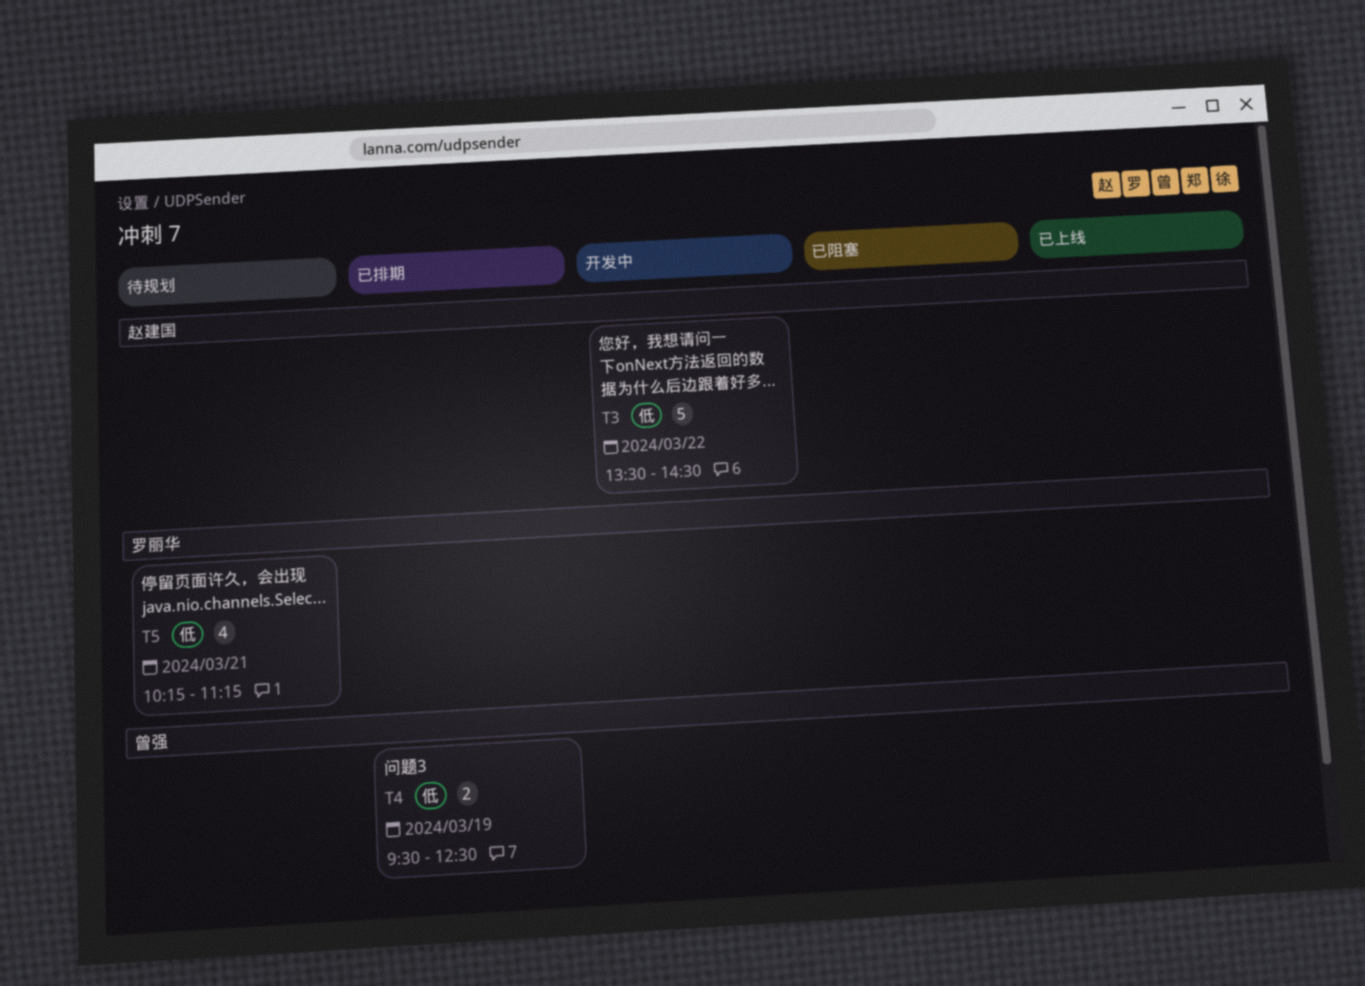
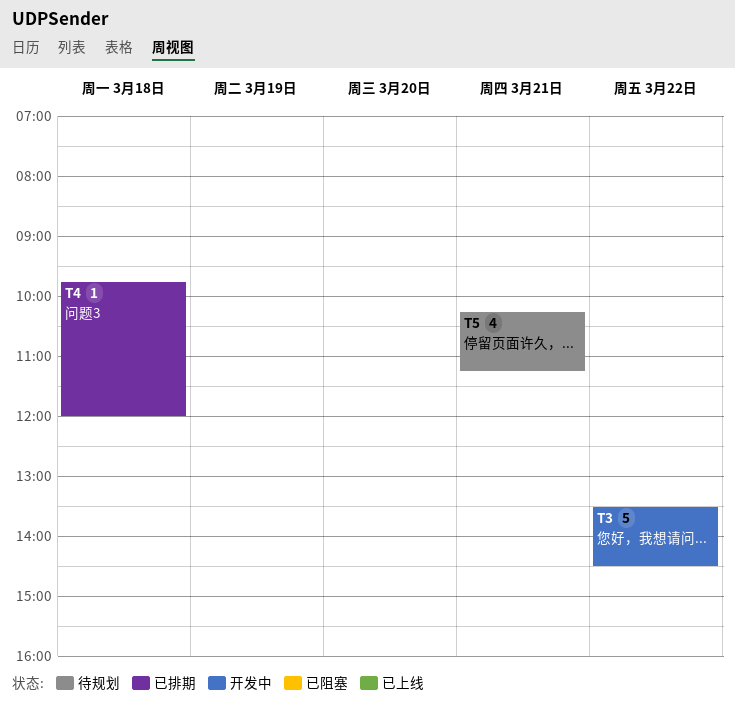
T4, estimate: 2 -> 1
T4, day: Mar 19 -> Mar 18
T4, begins: 09:30 -> 09:45
T4, ends: 12:30 -> 12:00

